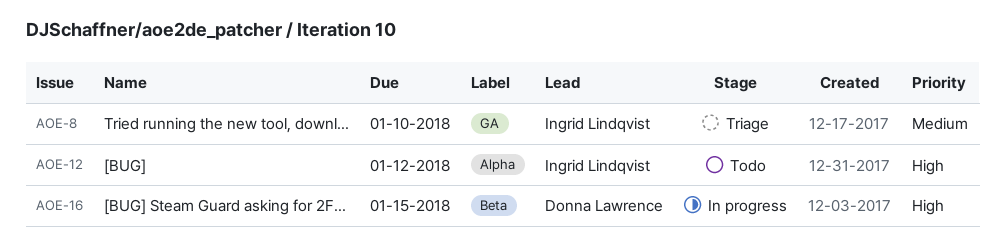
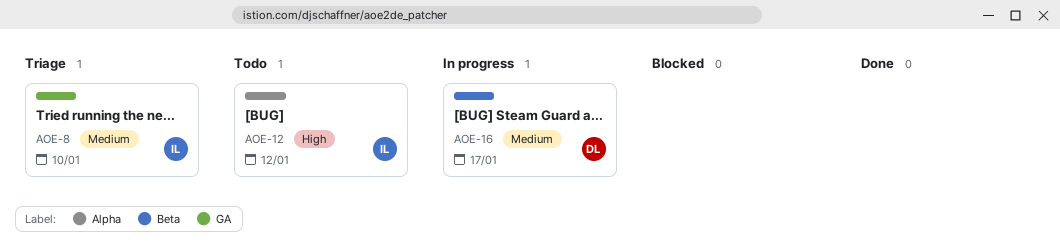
AOE-16, priority: High -> Medium
AOE-16, due: Jan 15 -> Jan 17

